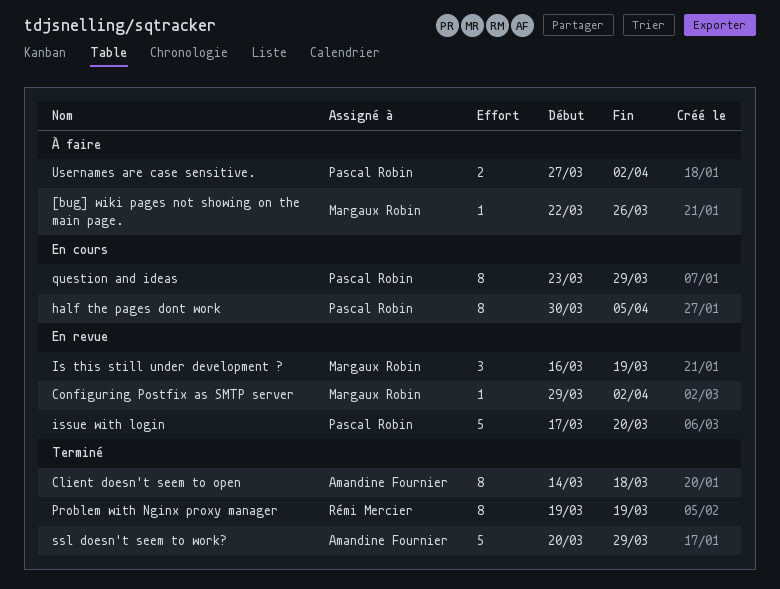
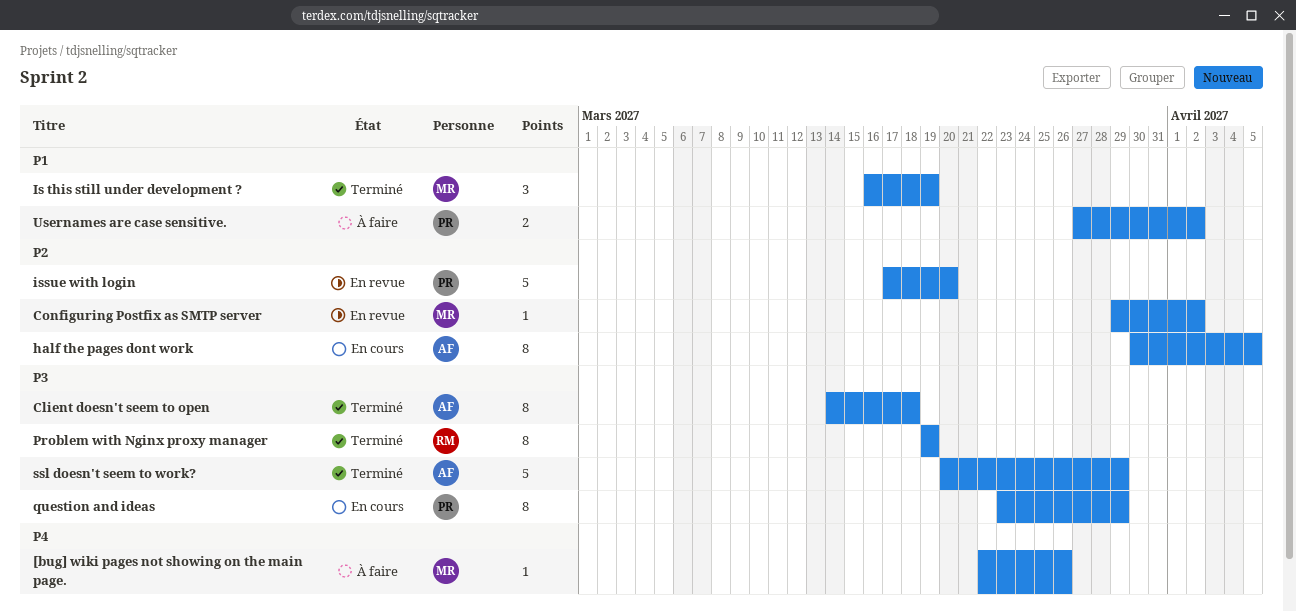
half the pages dont work, owner: Pascal Robin -> Amandine Fournier
Is this still under development ?, status: En revue -> Terminé

